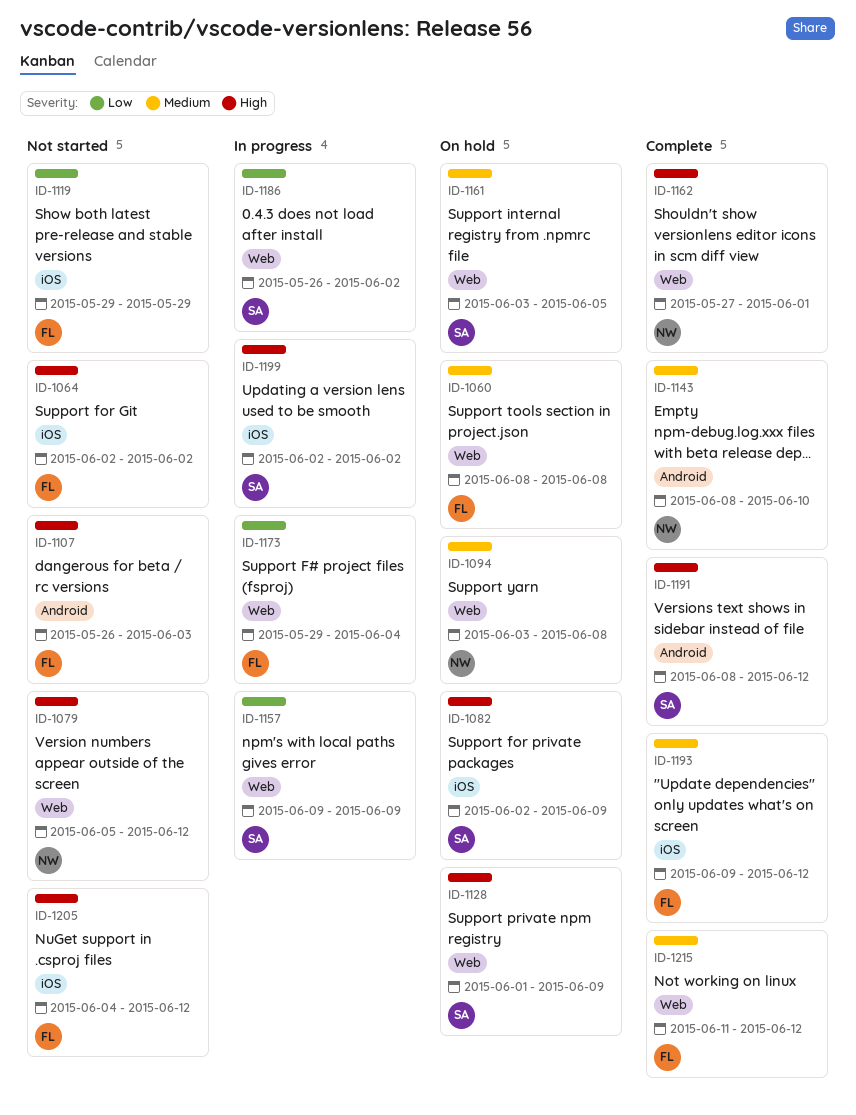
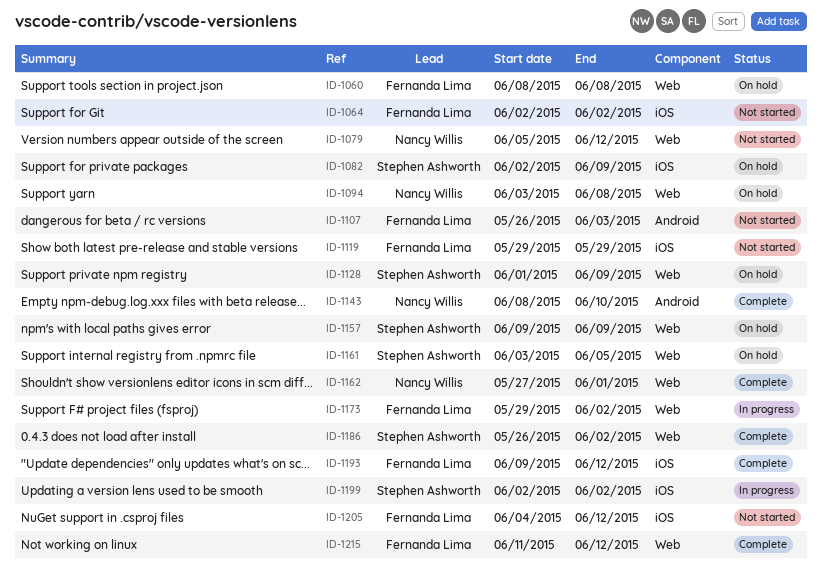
ID-1157, status: In progress -> On hold
ID-1173, due: Jun 4 -> Jun 2
ID-1186, status: In progress -> Complete
ID-1191: present -> none

